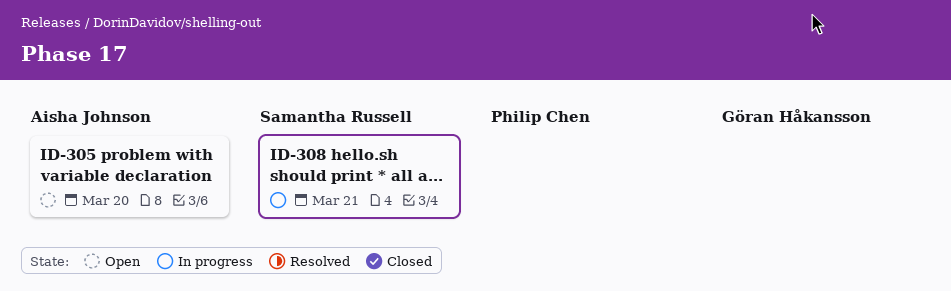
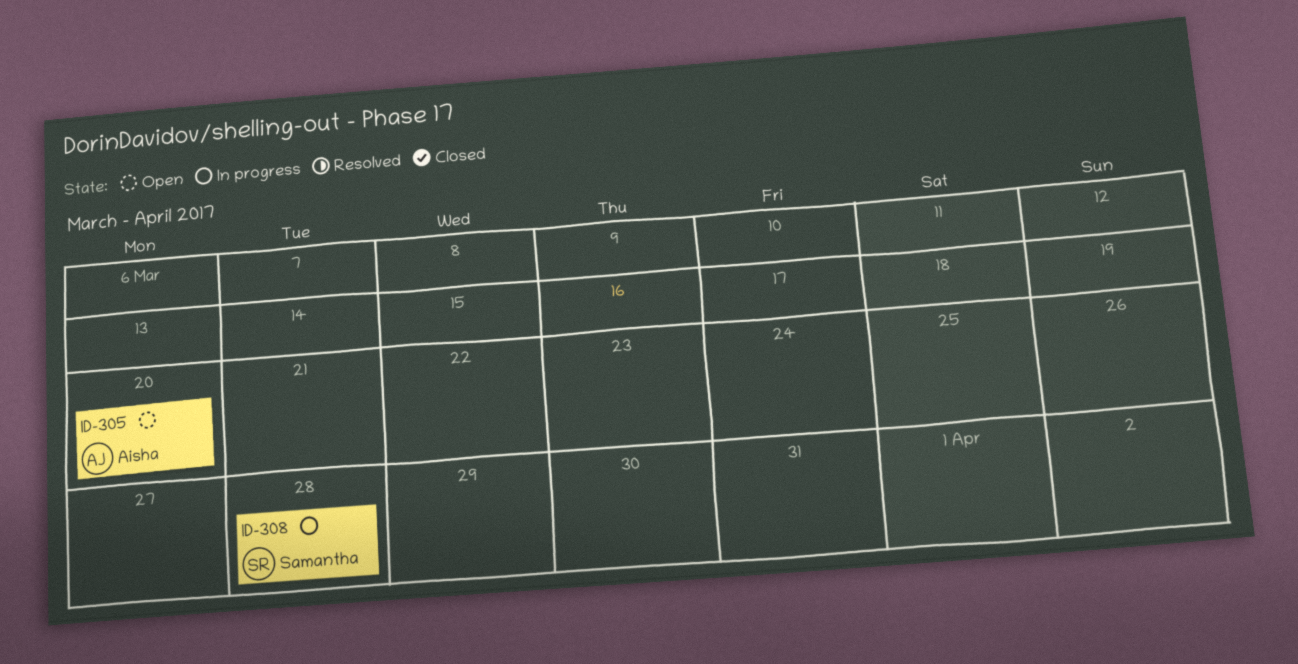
ID-308, due: Mar 21 -> Mar 28

